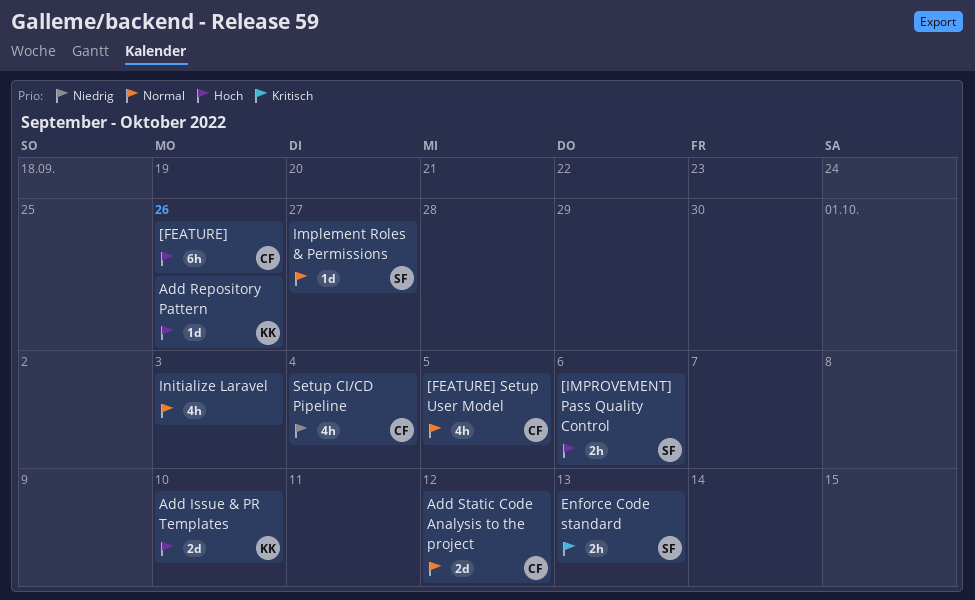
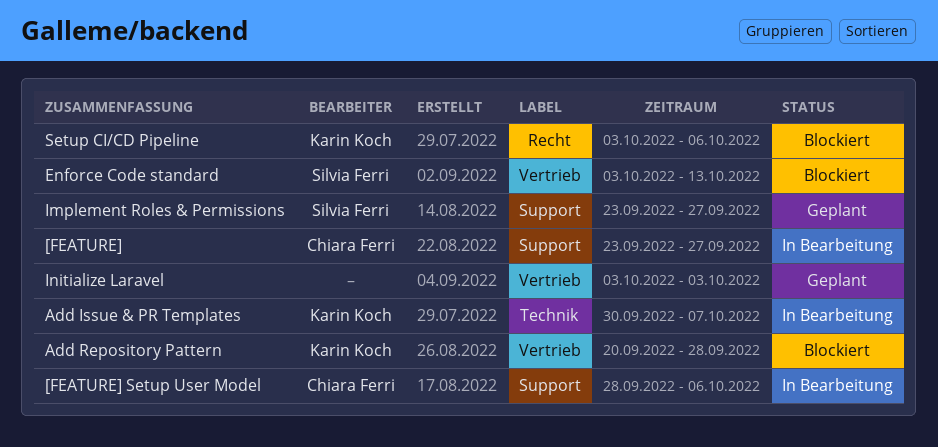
[FEATURE], due: Sep 26 -> Sep 27
[FEATURE] Setup User Model, due: Oct 5 -> Oct 6
[IMPROVEMENT] Pass Quality Control: present -> none
Add Issue & PR Templates, due: Oct 10 -> Oct 7
Add Repository Pattern, due: Sep 26 -> Sep 28
Add Static Code Analysis to the project: present -> none
Setup CI/CD Pipeline, owner: Chiara Ferri -> Karin Koch
Setup CI/CD Pipeline, due: Oct 4 -> Oct 6

